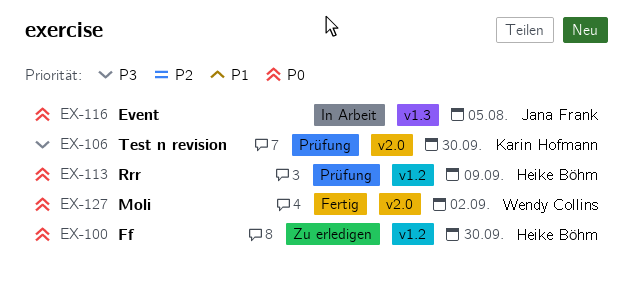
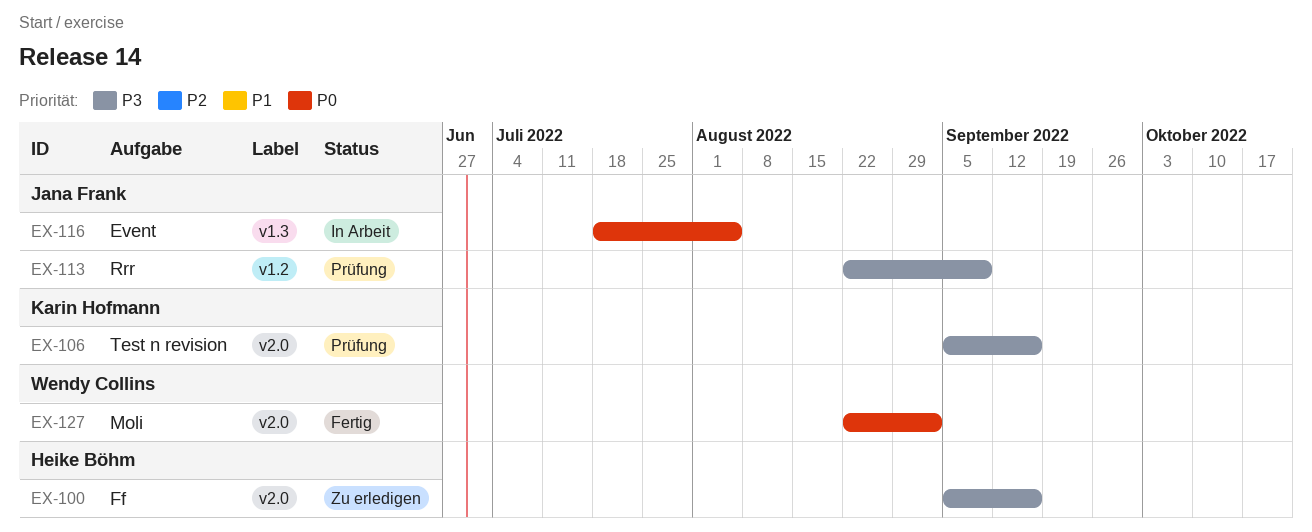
EX-100, priority: P0 -> P3
EX-100, label: v1.2 -> v2.0
EX-100, due: Sep 30 -> Sep 16
EX-106, due: Sep 30 -> Sep 16
EX-113, owner: Heike Böhm -> Jana Frank
EX-113, priority: P0 -> P3

